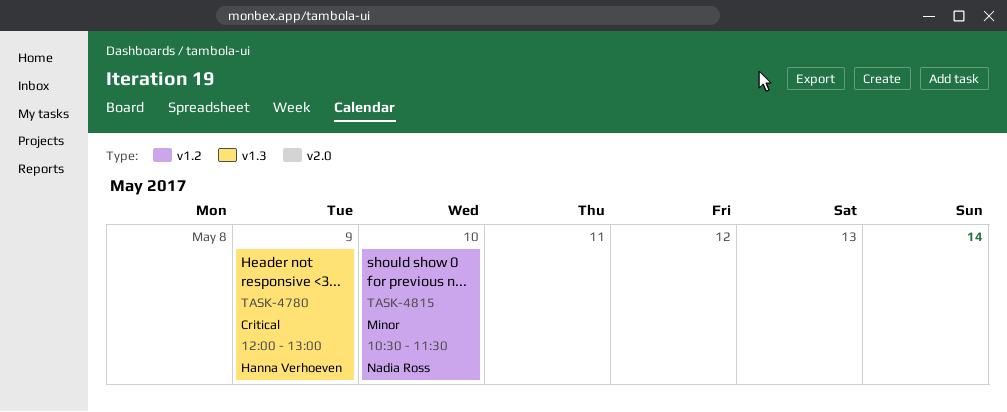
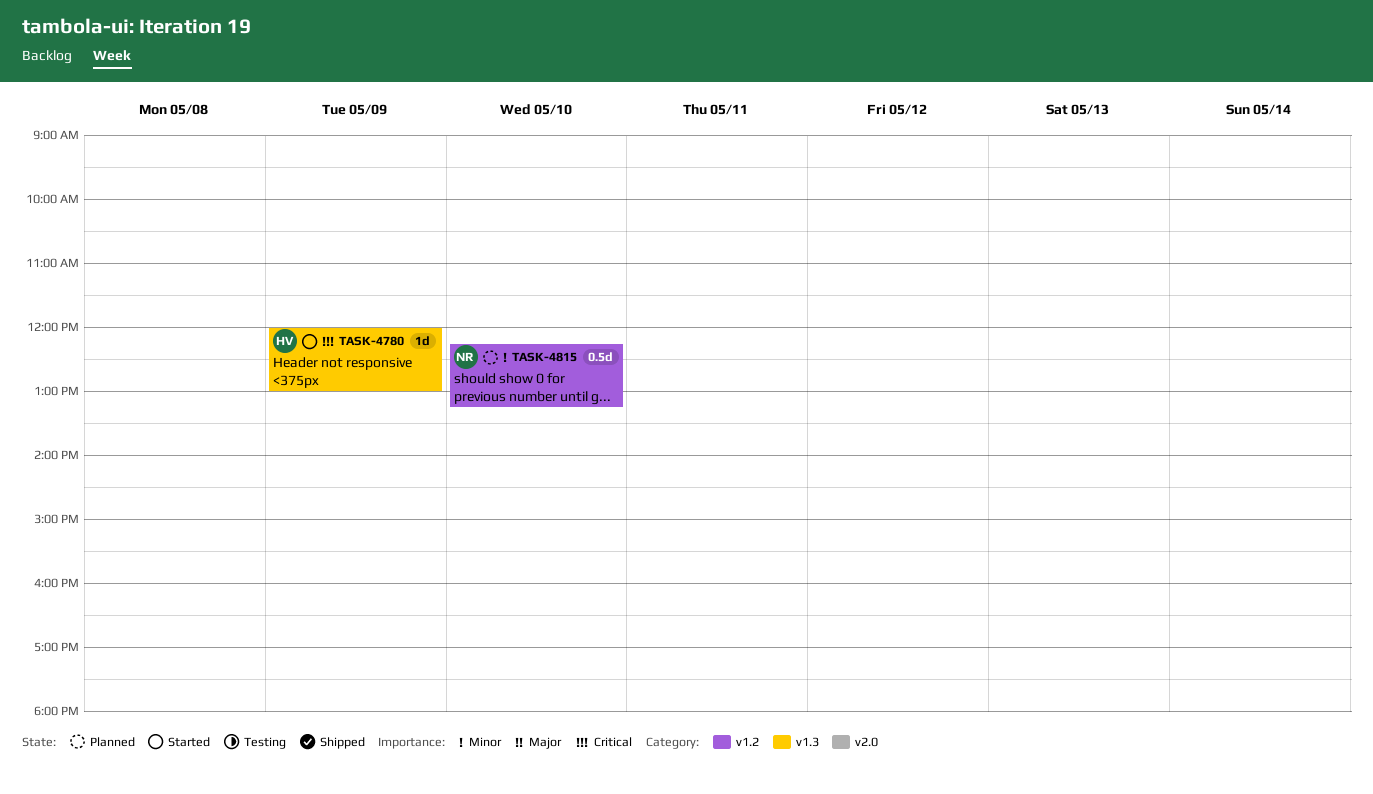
TASK-4815, begins: 10:30 -> 12:15
TASK-4815, ends: 11:30 -> 13:15

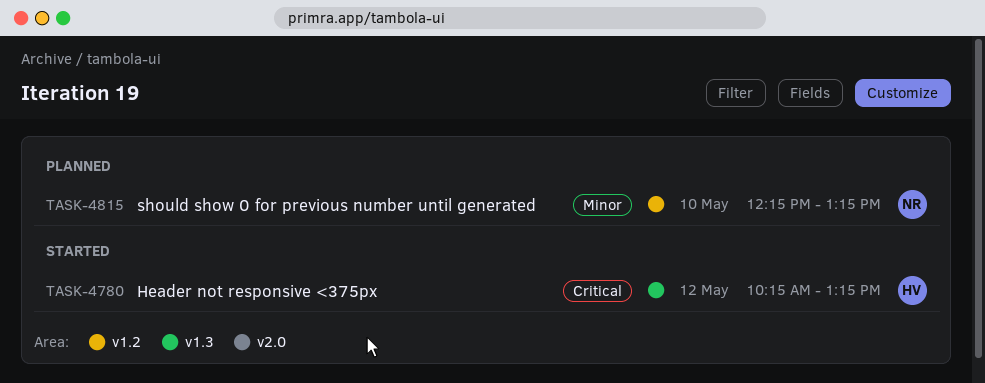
TASK-4780, day: May 9 -> May 12
TASK-4780, begins: 12:00 -> 10:15
TASK-4780, ends: 13:00 -> 13:15

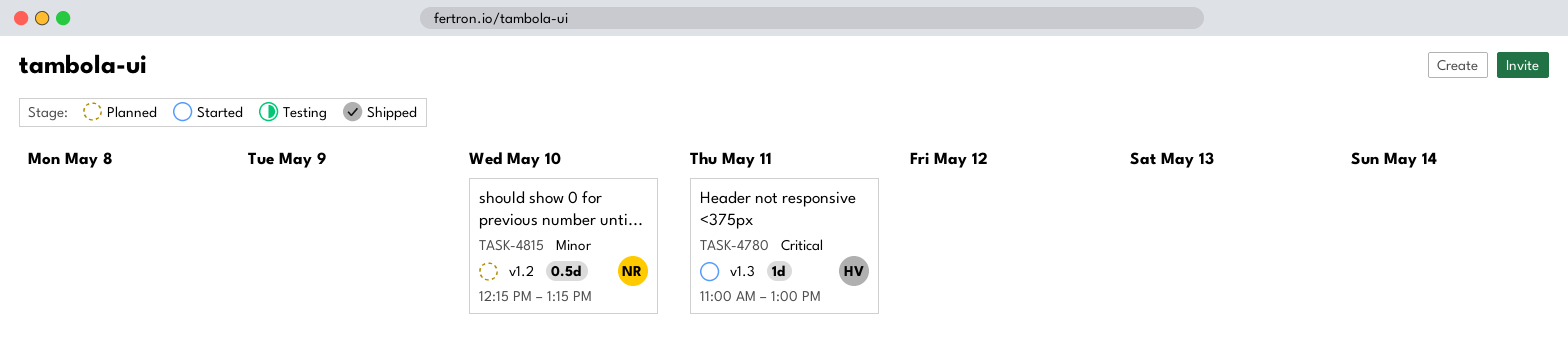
TASK-4780, day: May 12 -> May 11
TASK-4780, begins: 10:15 -> 11:00
TASK-4780, ends: 13:15 -> 13:00

